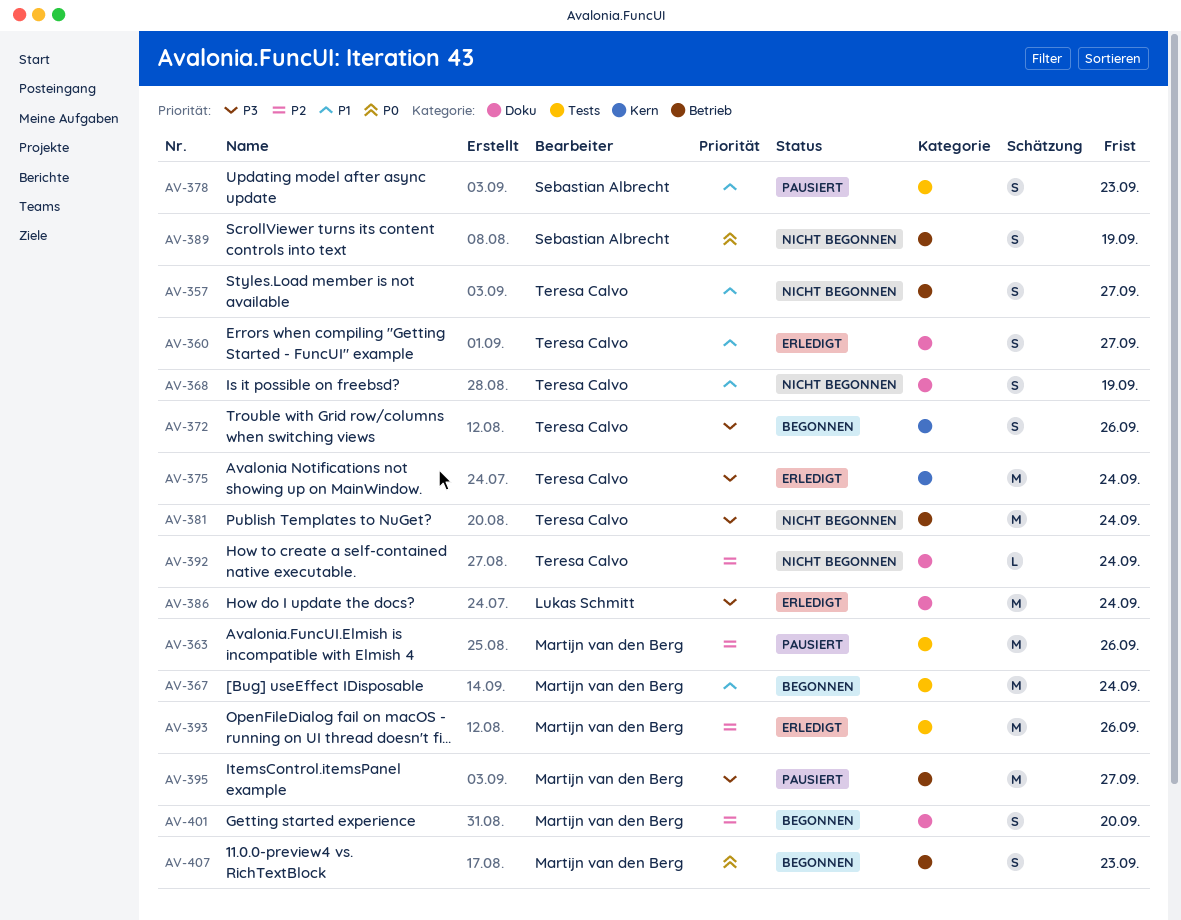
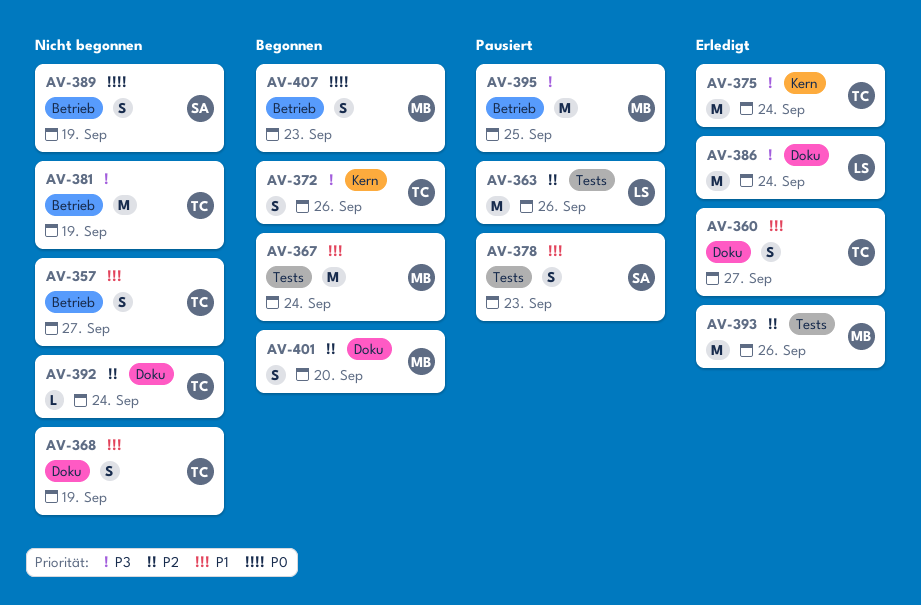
AV-363, owner: Martijn van den Berg -> Lukas Schmitt
AV-381, due: Sep 24 -> Sep 19
AV-395, due: Sep 27 -> Sep 25

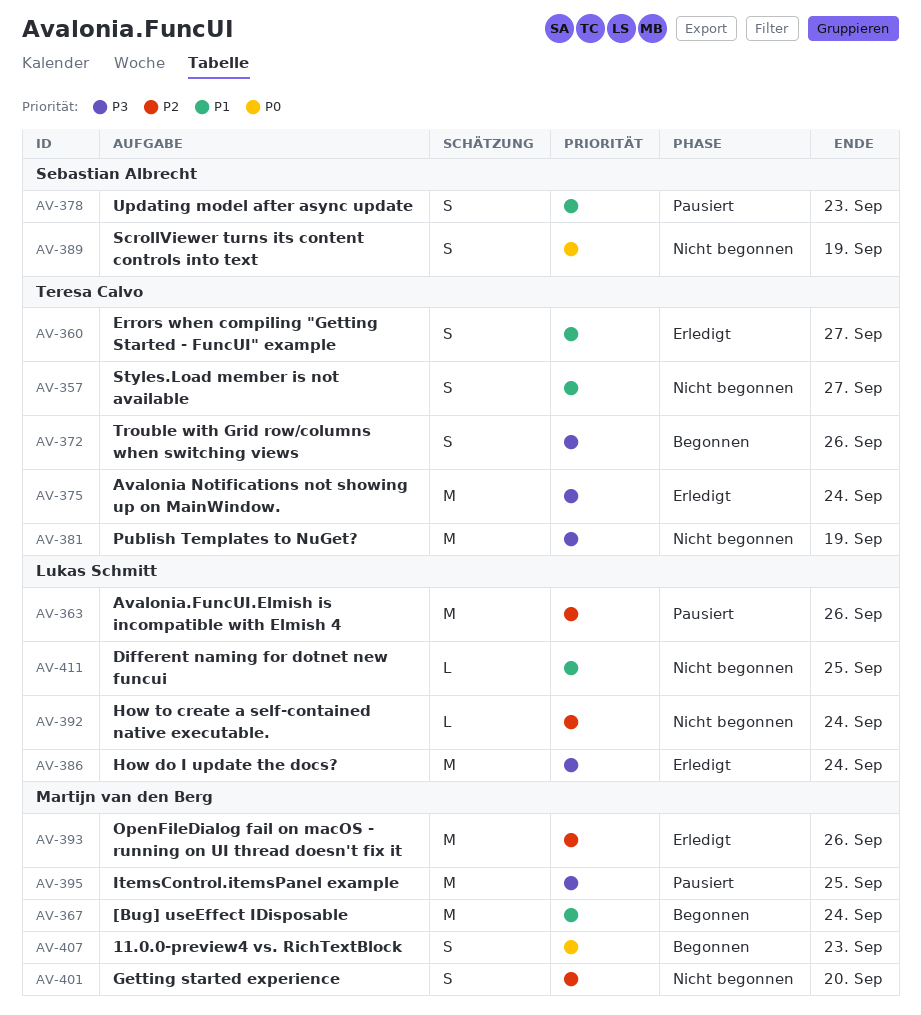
AV-368: present -> none
AV-392, owner: Teresa Calvo -> Lukas Schmitt
AV-401, status: Begonnen -> Nicht begonnen
AV-411: none -> present

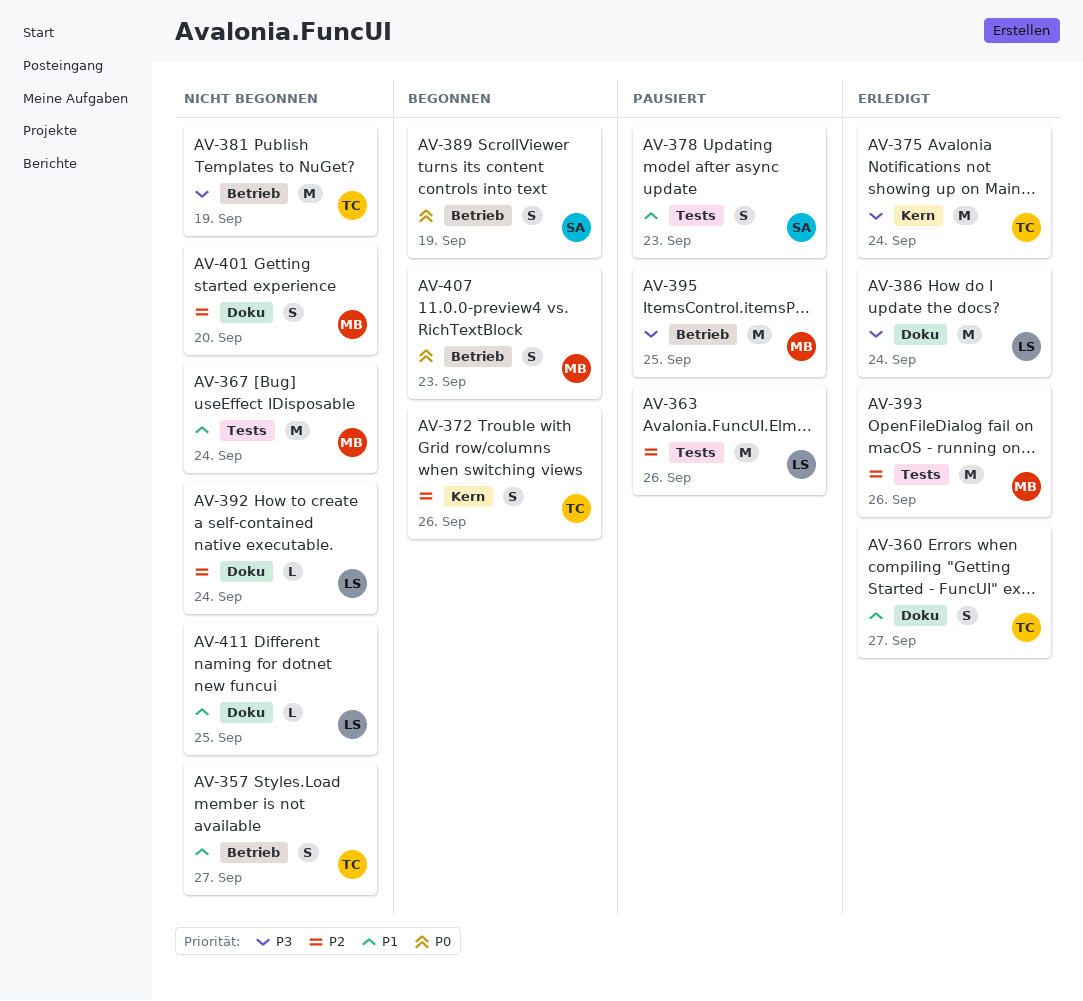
AV-367, status: Begonnen -> Nicht begonnen
AV-372, priority: P3 -> P2
AV-389, status: Nicht begonnen -> Begonnen

